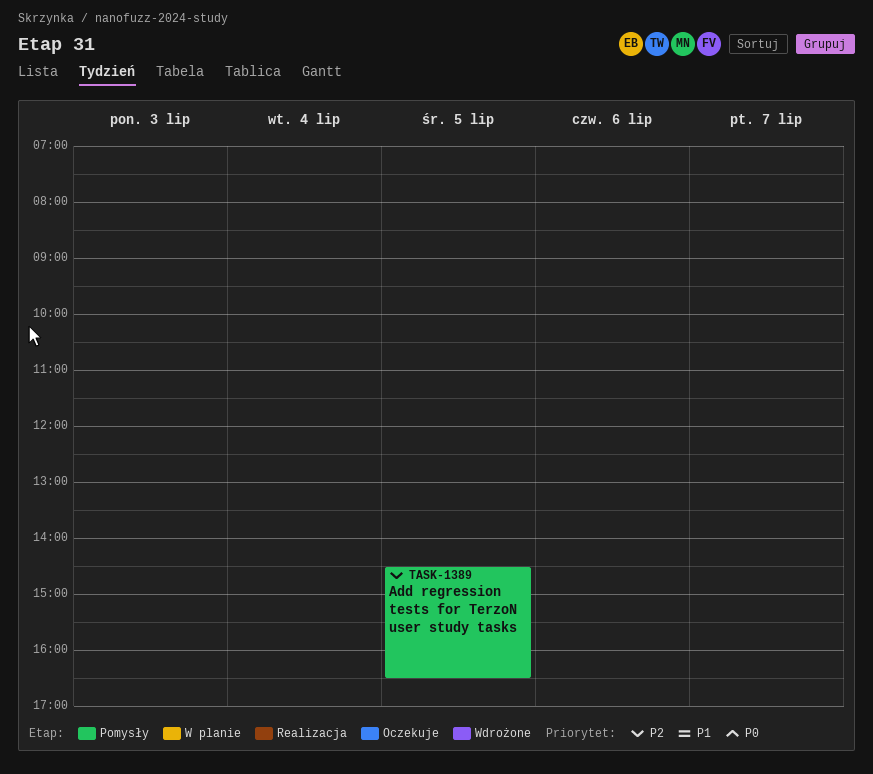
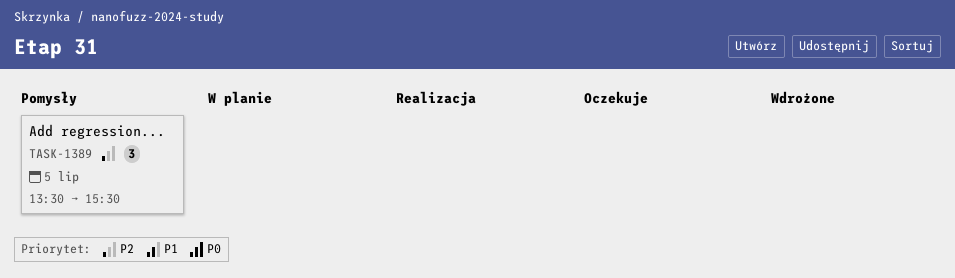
TASK-1389, begins: 14:30 -> 13:30
TASK-1389, ends: 16:30 -> 15:30

